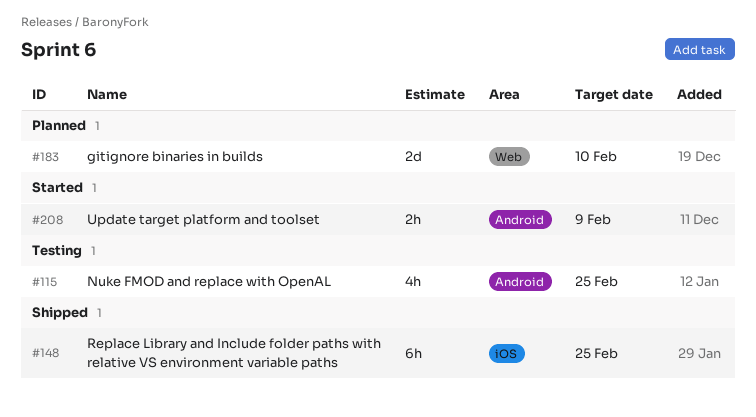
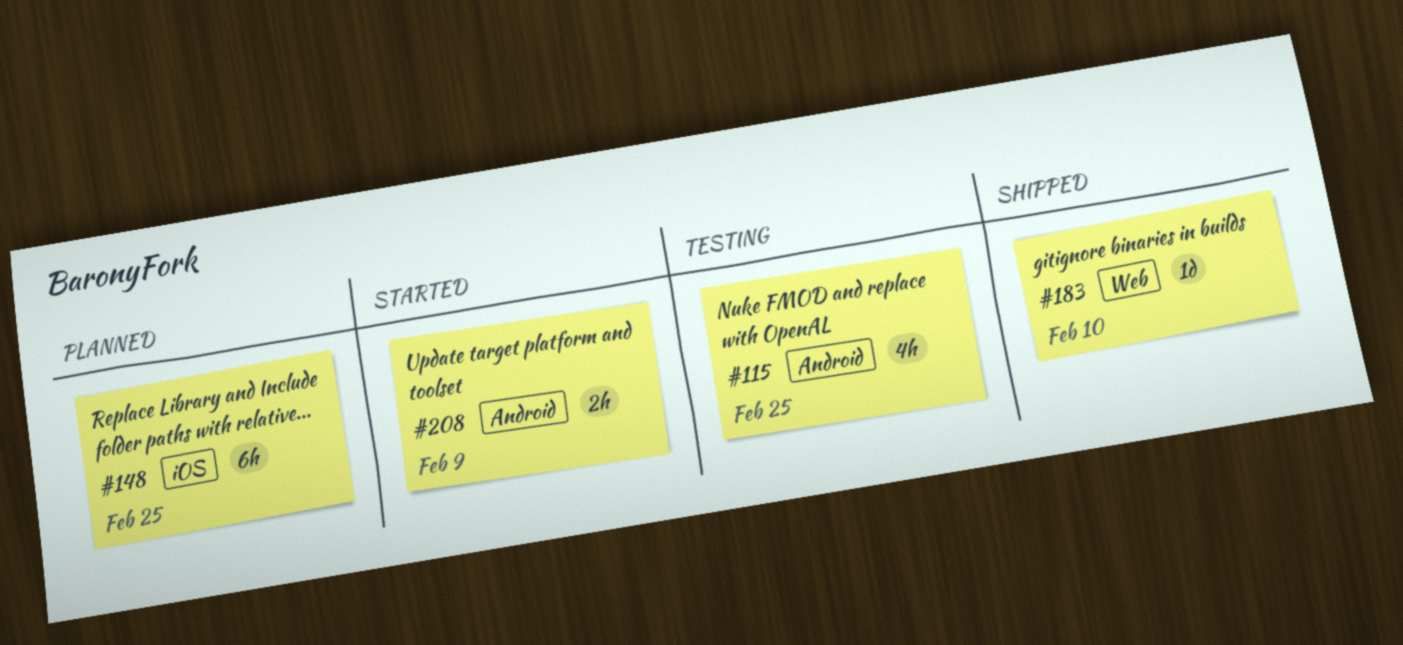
#148, status: Shipped -> Planned
#183, status: Planned -> Shipped
#183, estimate: 2d -> 1d

